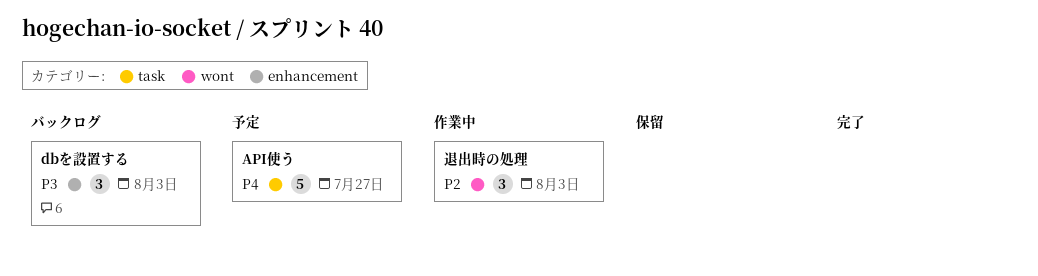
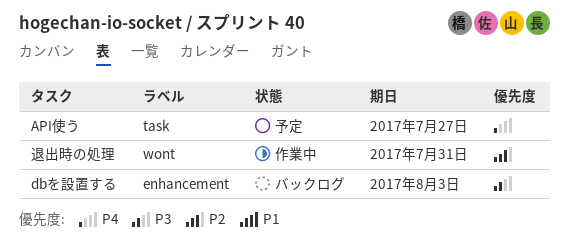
退出時の処理, due: Aug 3 -> Jul 31

